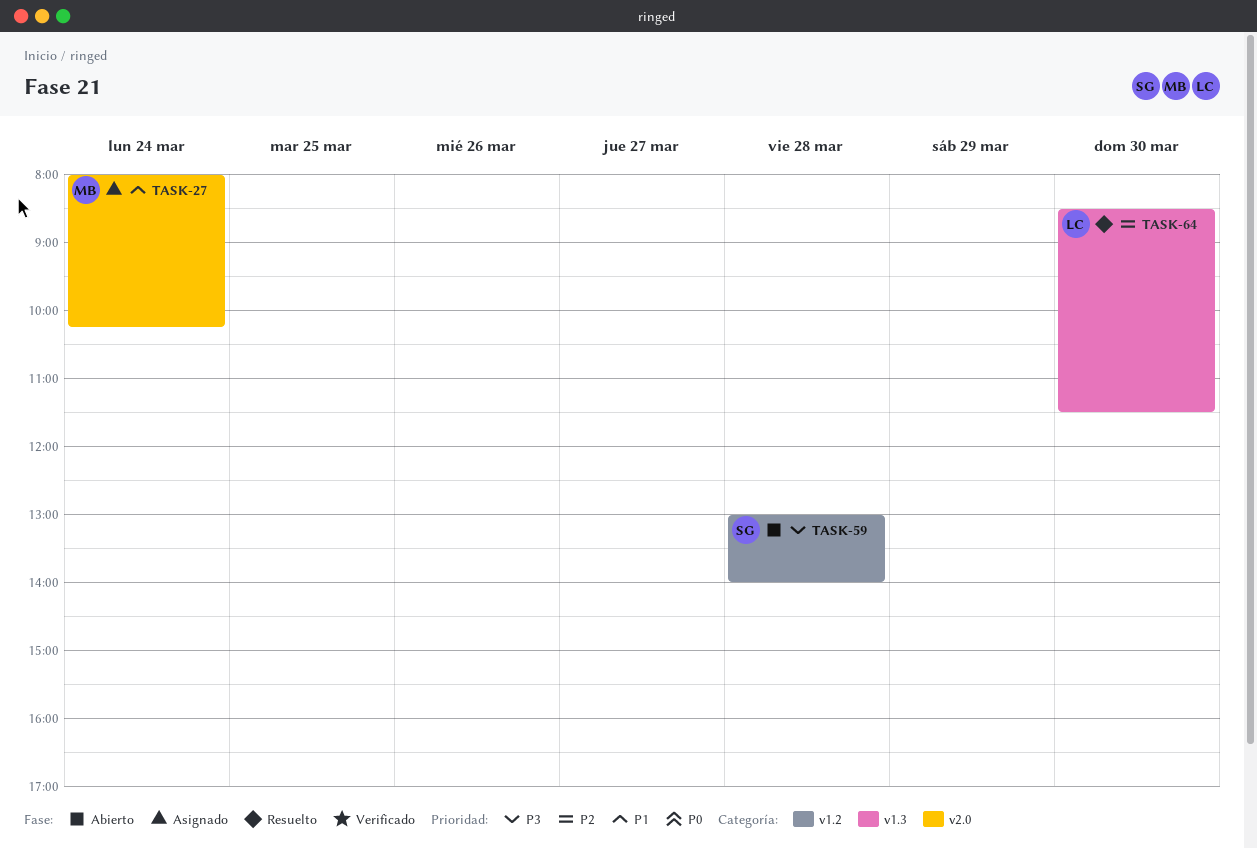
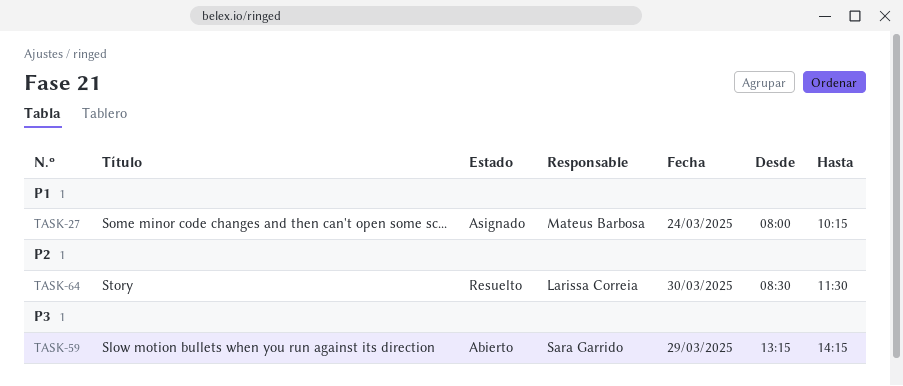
TASK-59, day: Mar 28 -> Mar 29
TASK-59, begins: 13:00 -> 13:15
TASK-59, ends: 14:00 -> 14:15

